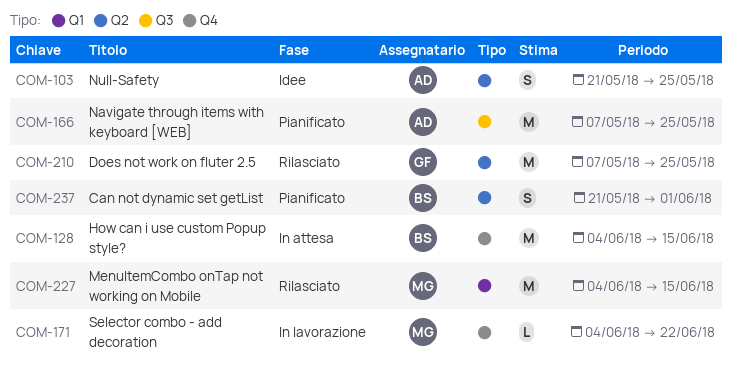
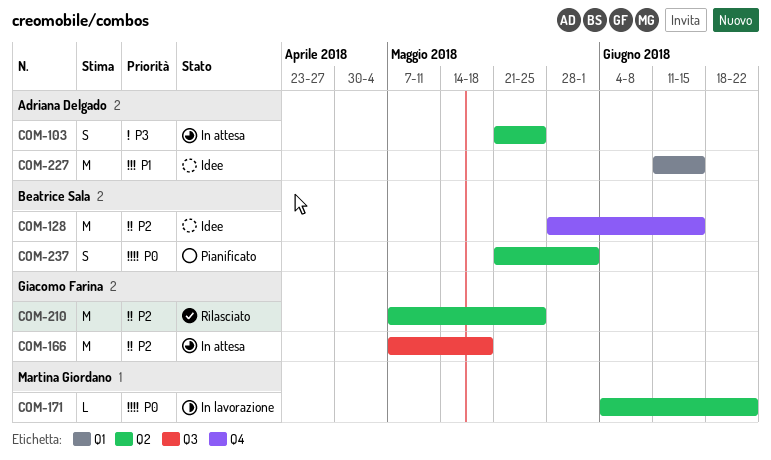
COM-103, status: Idee -> In attesa
COM-128, status: In attesa -> Idee
COM-128, start: Jun 4 -> May 28
COM-166, status: Pianificato -> In attesa
COM-166, owner: Adriana Delgado -> Giacomo Farina
COM-166, due: May 25 -> May 18
COM-171, label: Q4 -> Q2
COM-227, status: Rilasciato -> Idee
COM-227, owner: Martina Giordano -> Adriana Delgado
COM-227, start: Jun 4 -> Jun 11

